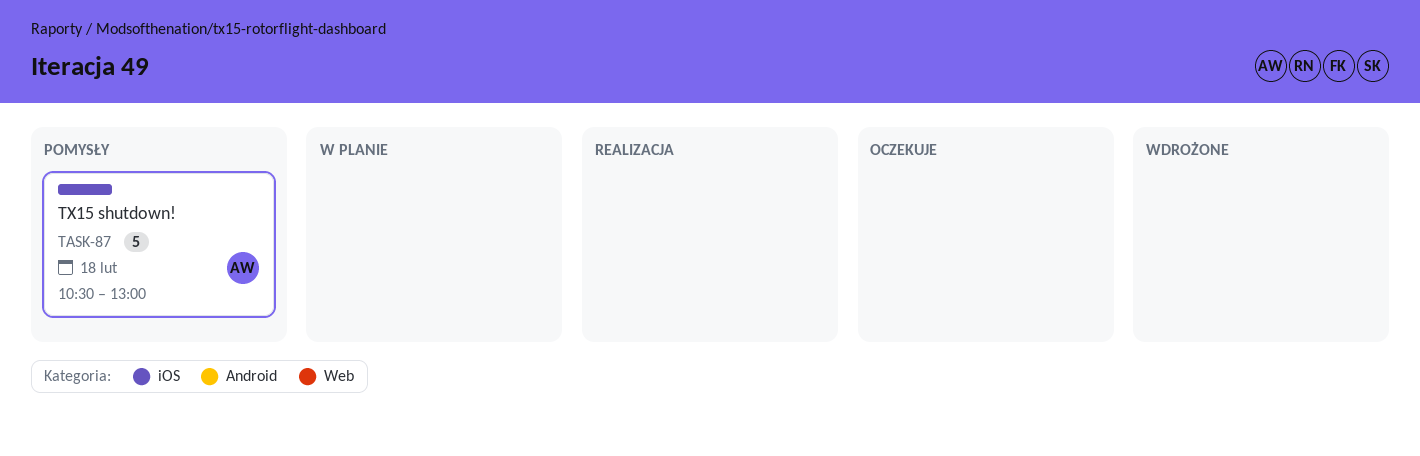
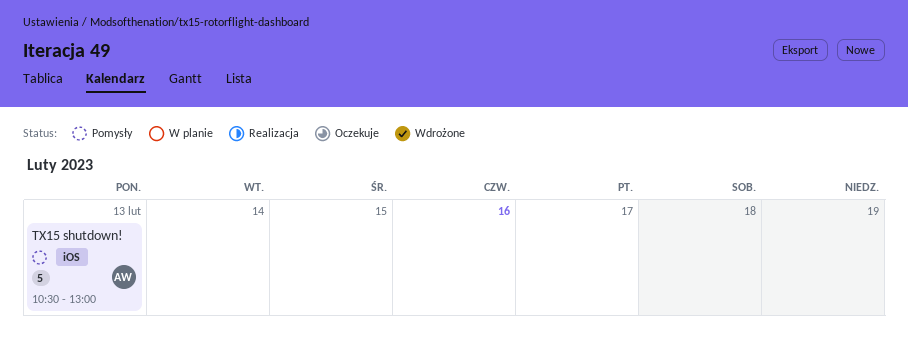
TX15 shutdown!, day: Feb 18 -> Feb 13

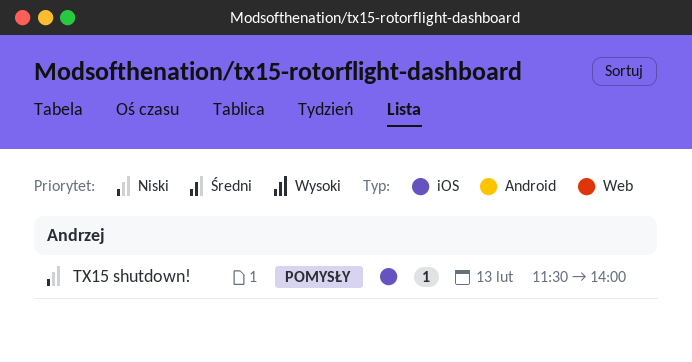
TX15 shutdown!, estimate: 5 -> 1
TX15 shutdown!, begins: 10:30 -> 11:30
TX15 shutdown!, ends: 13:00 -> 14:00

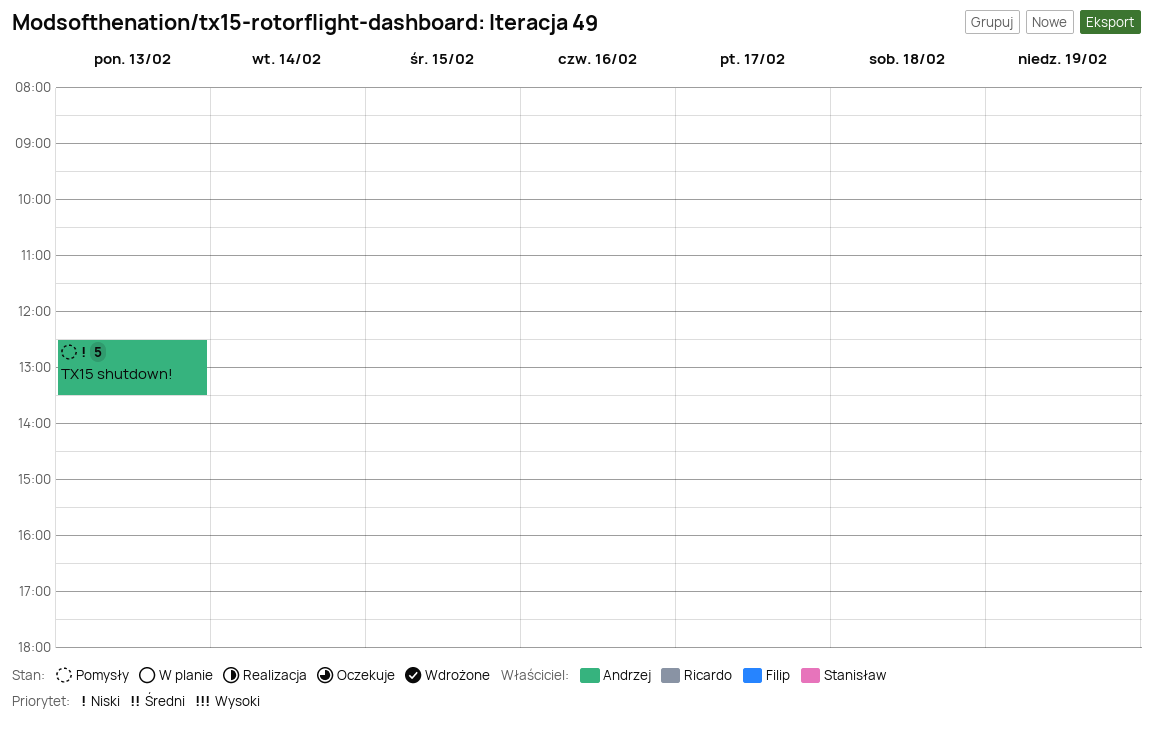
TX15 shutdown!, estimate: 1 -> 5
TX15 shutdown!, begins: 11:30 -> 12:30
TX15 shutdown!, ends: 14:00 -> 13:30

